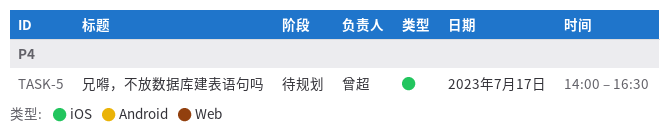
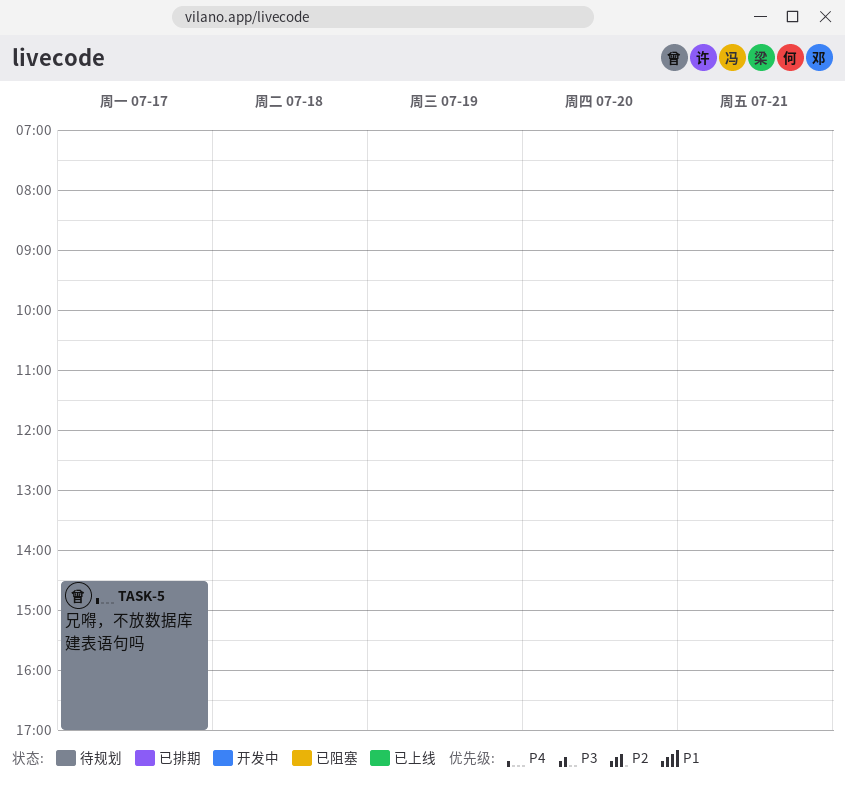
TASK-5, begins: 14:00 -> 14:30
TASK-5, ends: 16:30 -> 17:00

